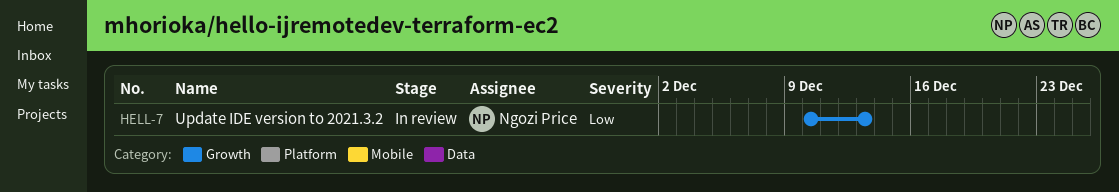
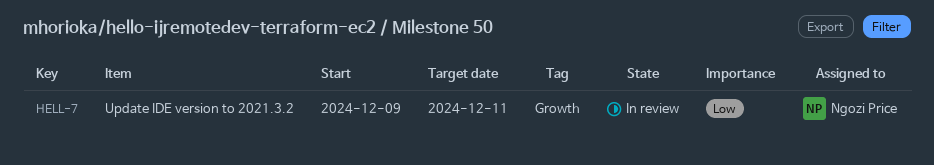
HELL-7, start: Dec 10 -> Dec 9
HELL-7, due: Dec 13 -> Dec 11

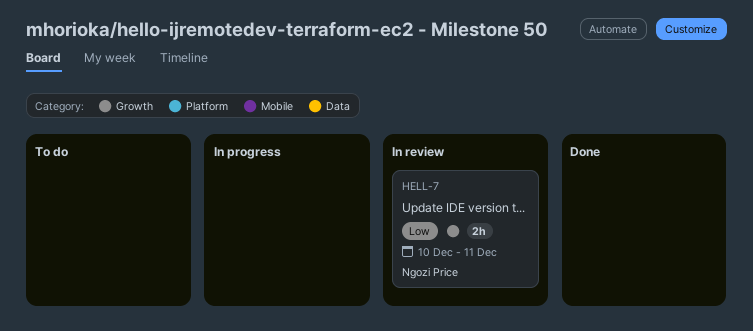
HELL-7, start: Dec 9 -> Dec 10

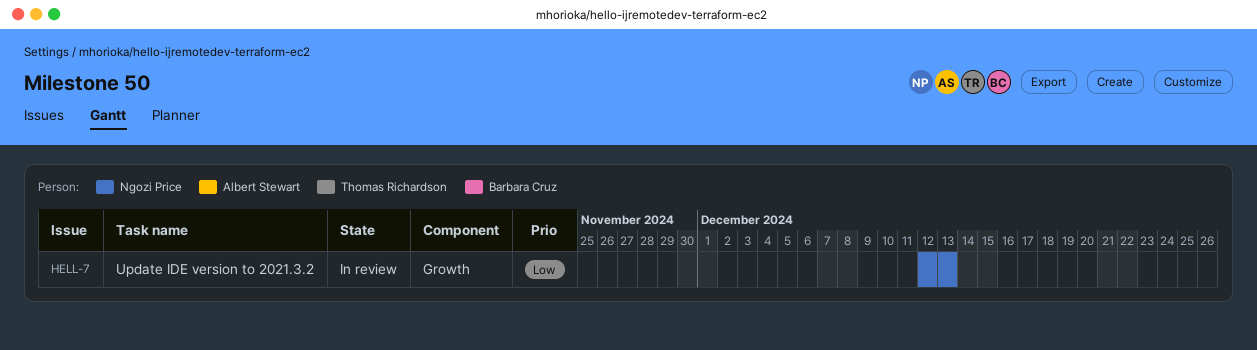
HELL-7, start: Dec 10 -> Dec 12
HELL-7, due: Dec 11 -> Dec 13

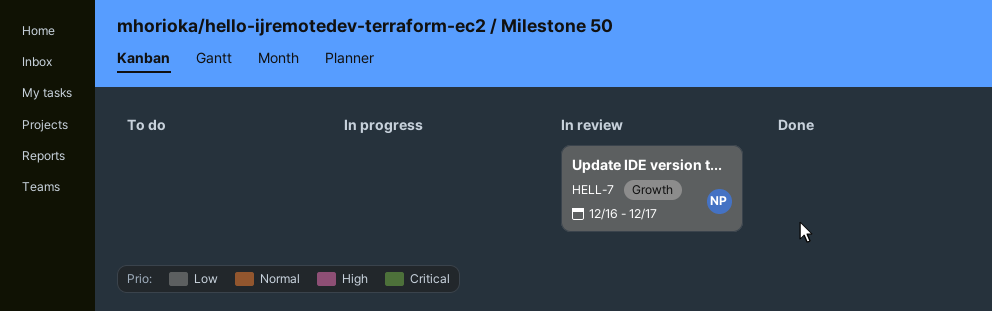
HELL-7, start: Dec 12 -> Dec 16
HELL-7, due: Dec 13 -> Dec 17

